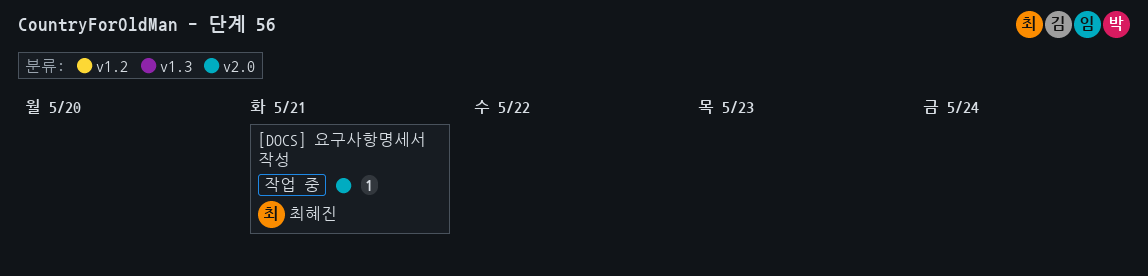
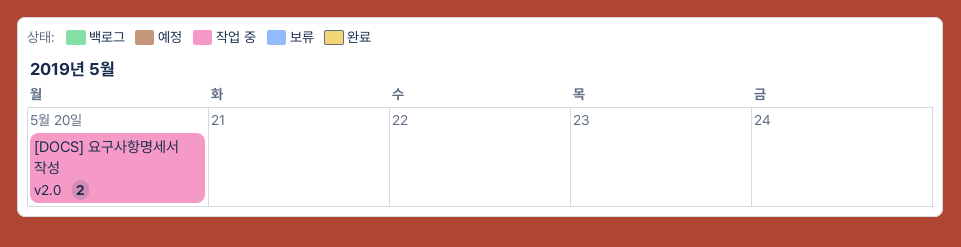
[DOCS] 요구사항명세서 작성, estimate: 1 -> 2
[DOCS] 요구사항명세서 작성, due: May 21 -> May 20

